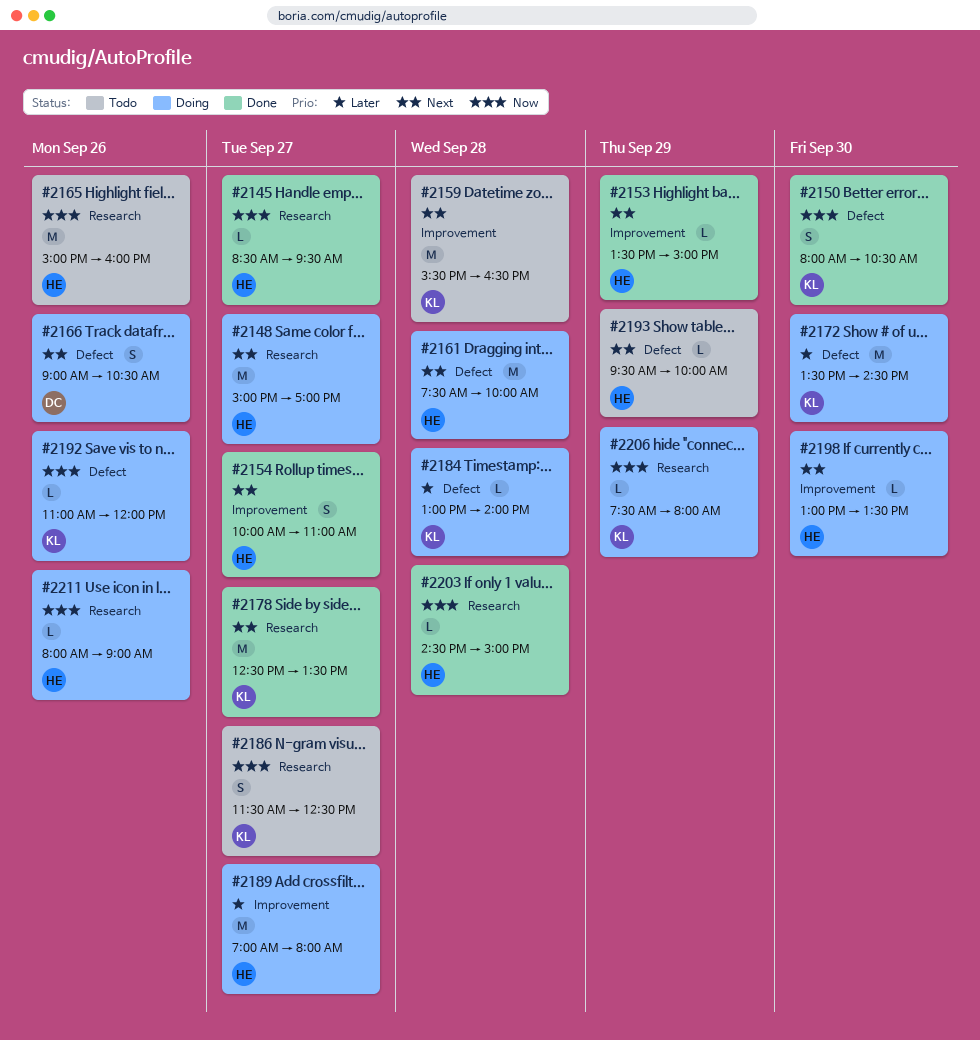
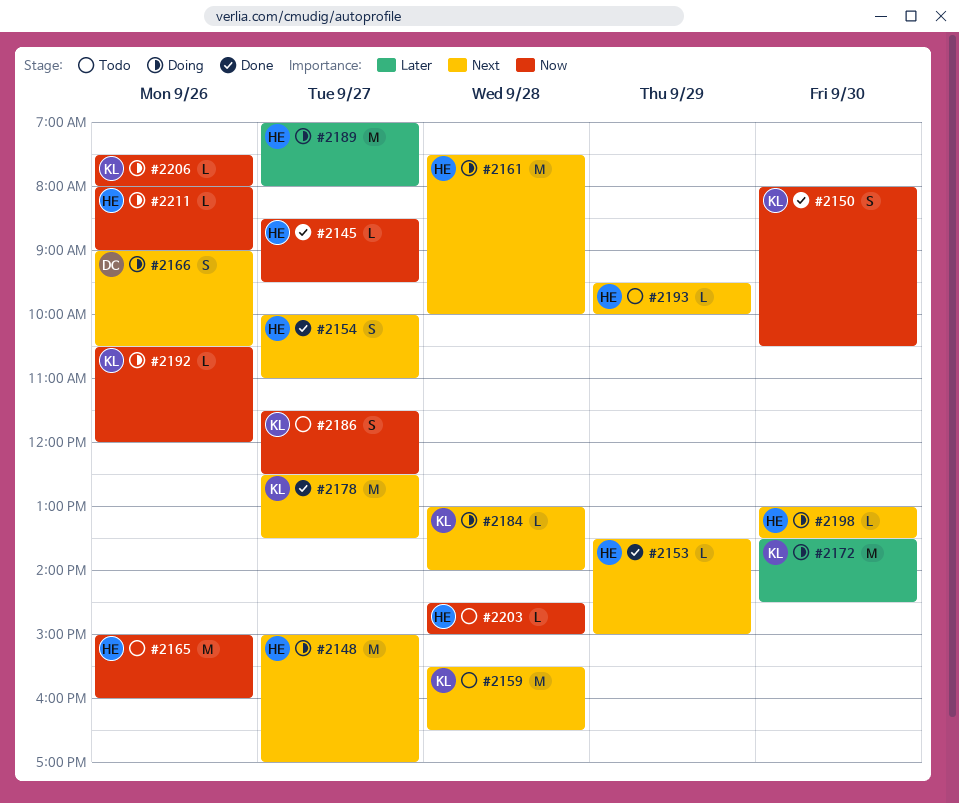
#2184, priority: Later -> Next
#2192, begins: 11:00 -> 10:30
#2203, status: Done -> Todo
#2206, day: Sep 29 -> Sep 26

